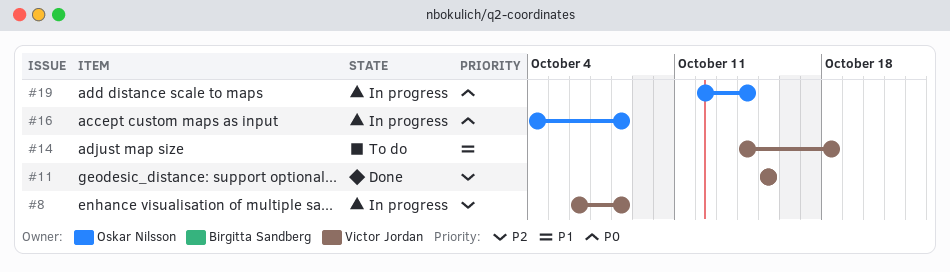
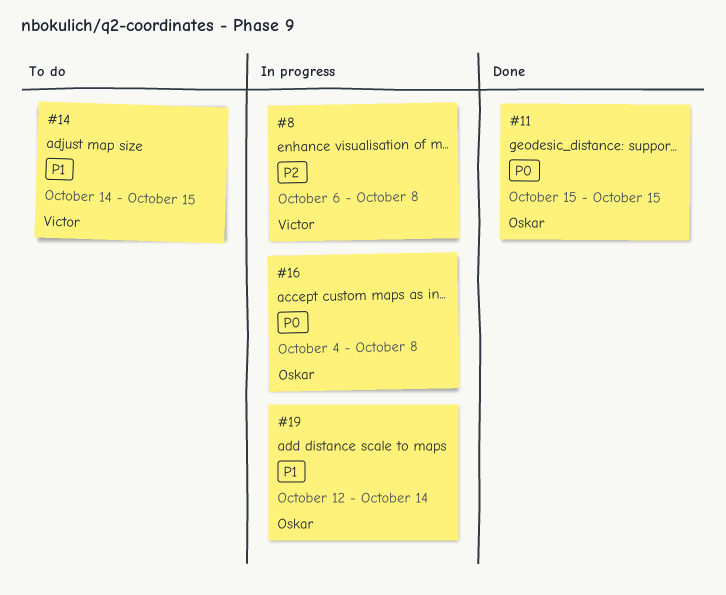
#11, owner: Victor Jordan -> Oskar Nilsson
#11, priority: P2 -> P0
#14, due: Oct 18 -> Oct 15
#19, priority: P0 -> P1

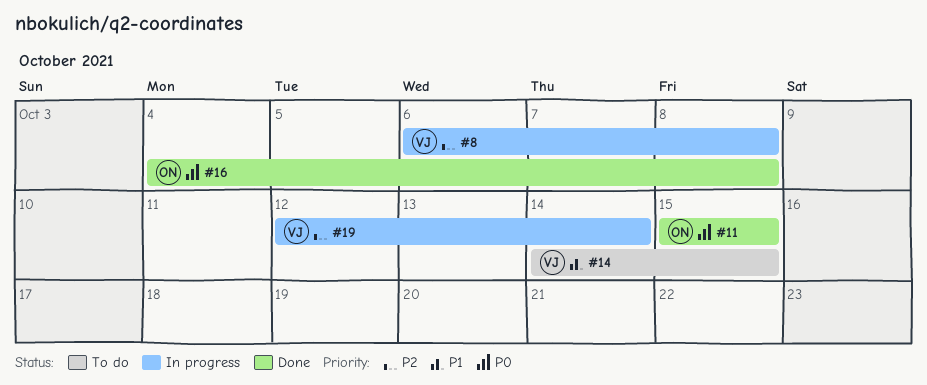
#16, status: In progress -> Done
#19, owner: Oskar -> Victor
#19, priority: P1 -> P2

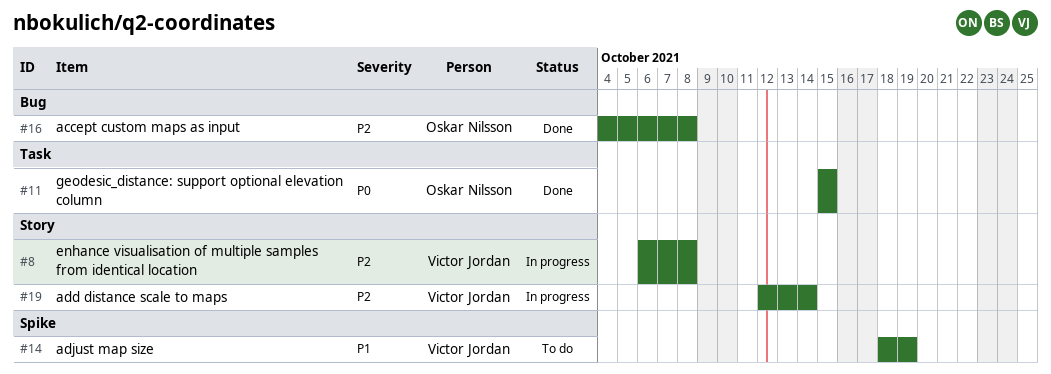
#14, start: Oct 14 -> Oct 18
#14, due: Oct 15 -> Oct 19
#16, priority: P0 -> P2

